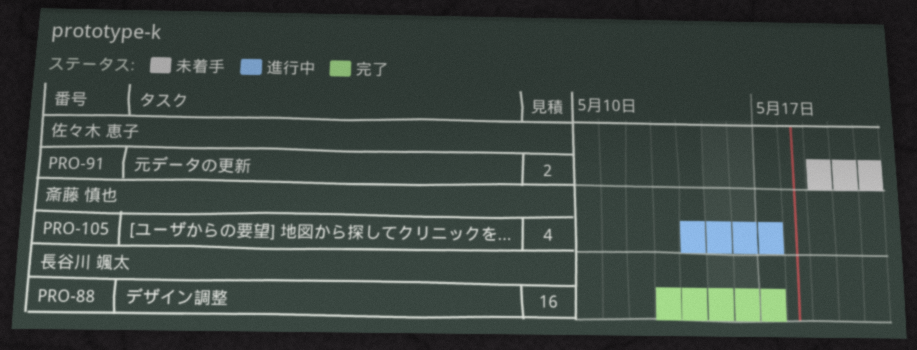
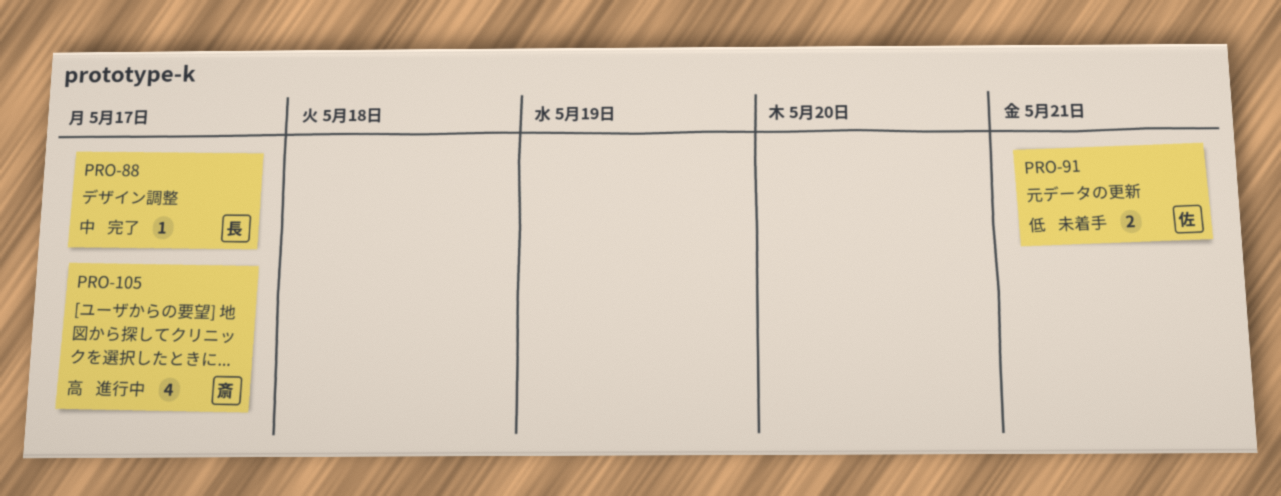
PRO-88, estimate: 16 -> 1

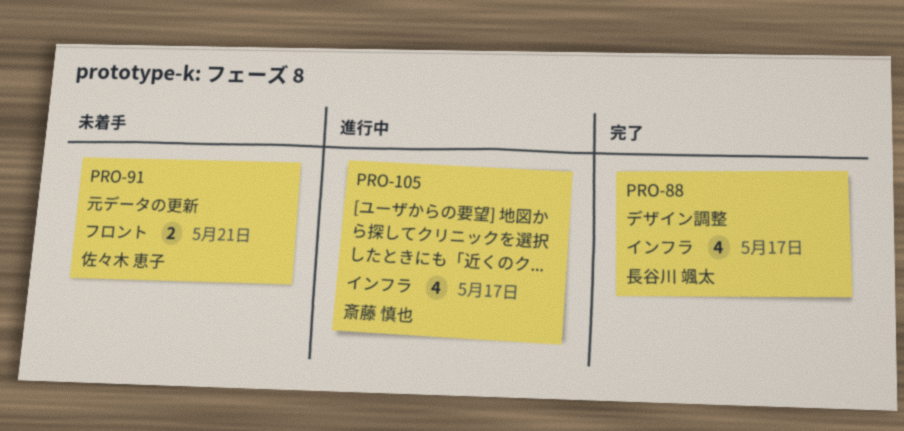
PRO-88, estimate: 1 -> 4

